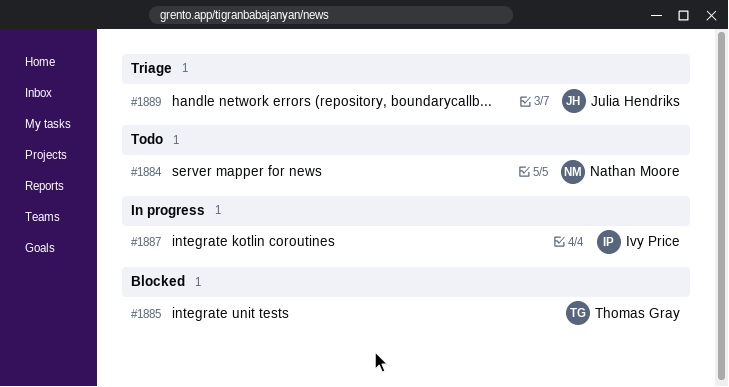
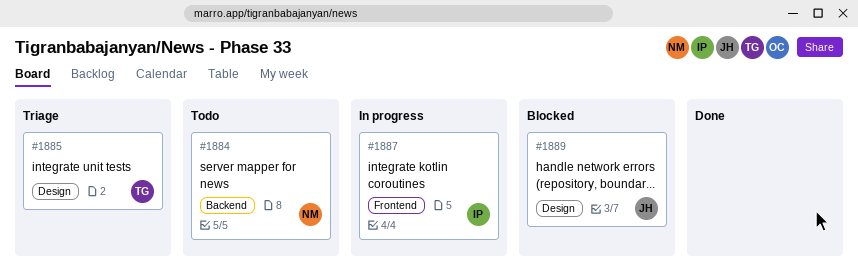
#1885, status: Blocked -> Triage
#1889, status: Triage -> Blocked

